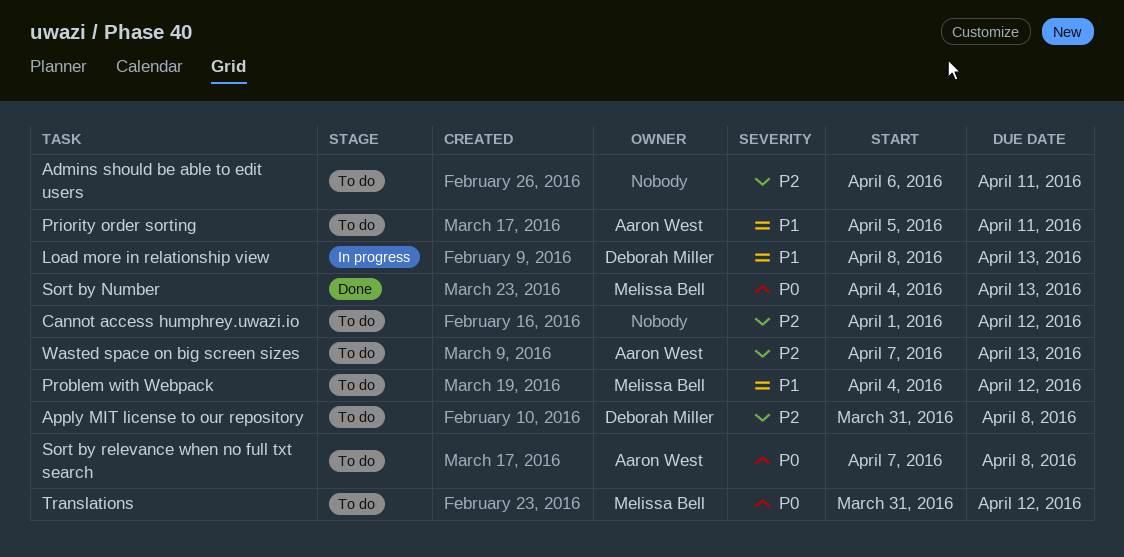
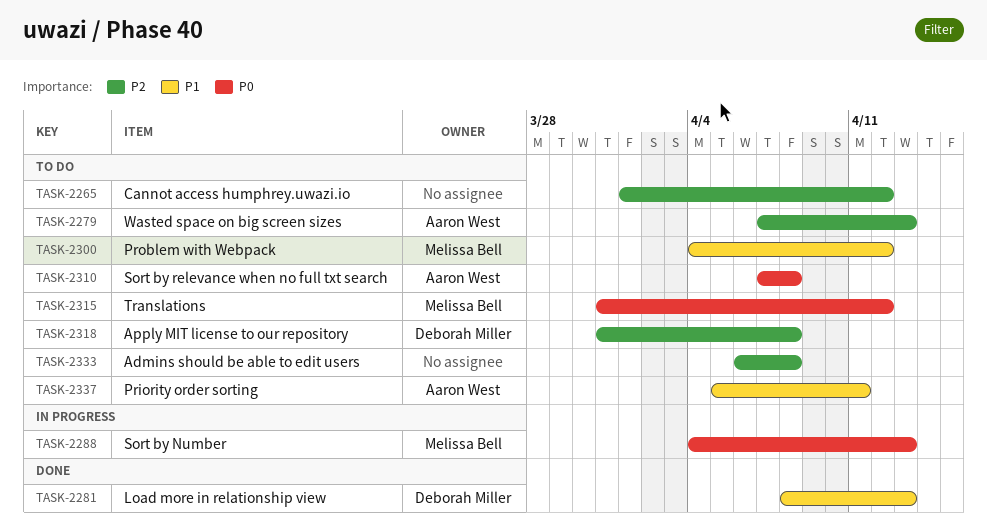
Admins should be able to edit users, due: Apr 11 -> Apr 8
Load more in relationship view, status: In progress -> Done
Sort by Number, status: Done -> In progress

